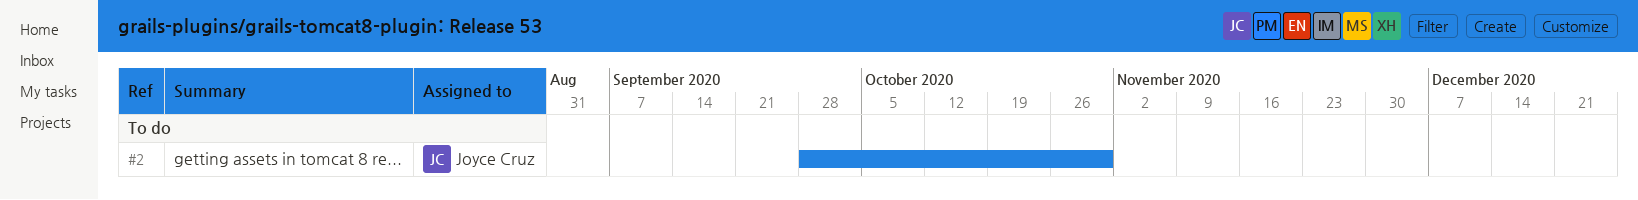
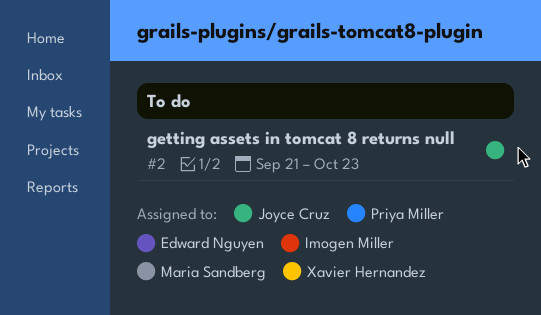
#2, start: Sep 28 -> Sep 21
#2, due: Oct 30 -> Oct 23

